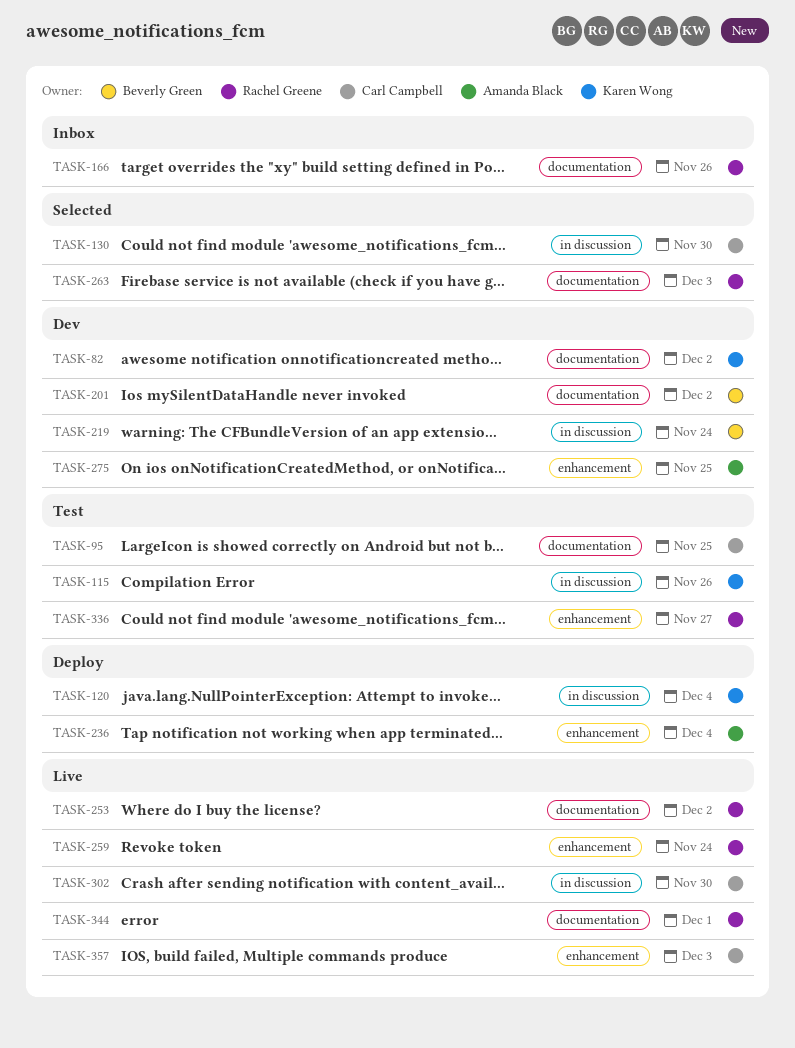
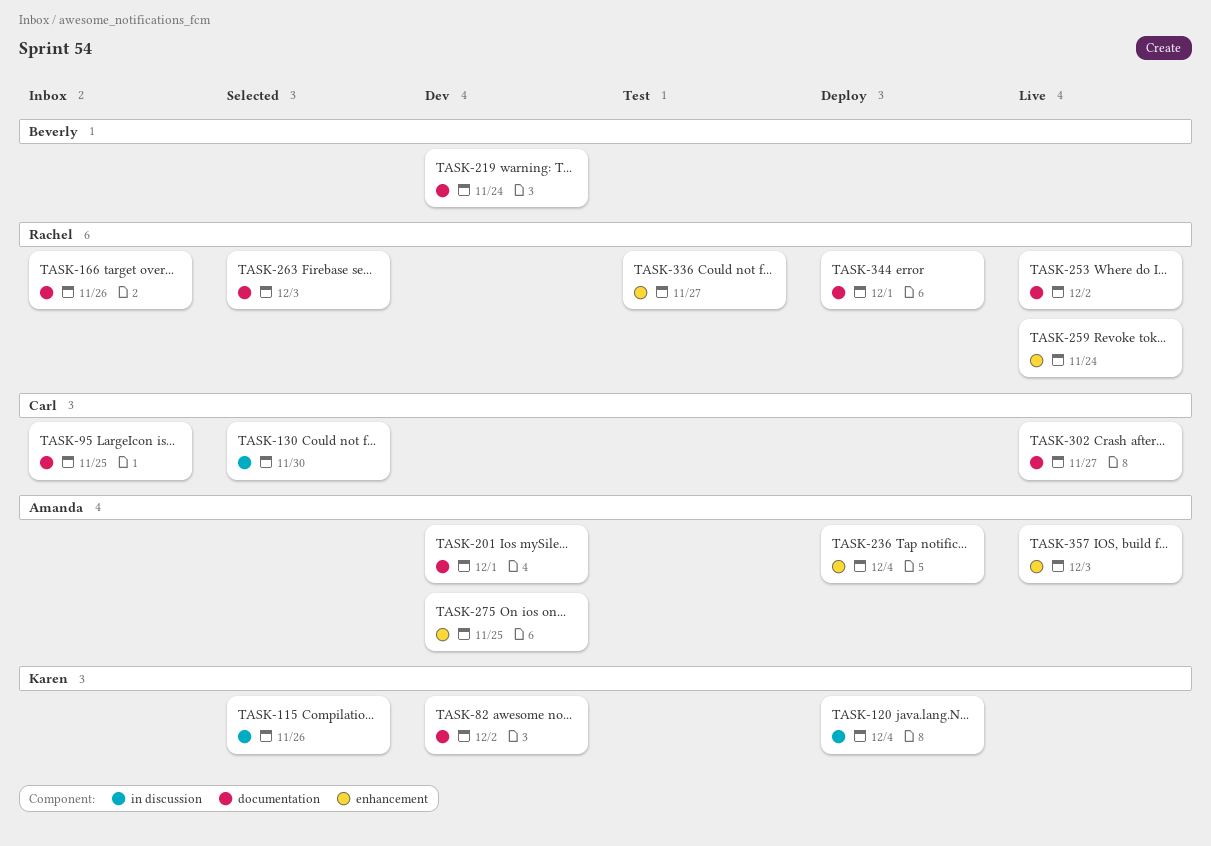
TASK-95, status: Test -> Inbox
TASK-115, status: Test -> Selected
TASK-201, owner: Beverly Green -> Amanda Black
TASK-201, due: Dec 2 -> Dec 1
TASK-219, label: in discussion -> documentation
TASK-302, label: in discussion -> documentation
TASK-302, due: Nov 30 -> Nov 27
TASK-344, status: Live -> Deploy
TASK-357, owner: Carl Campbell -> Amanda Black

